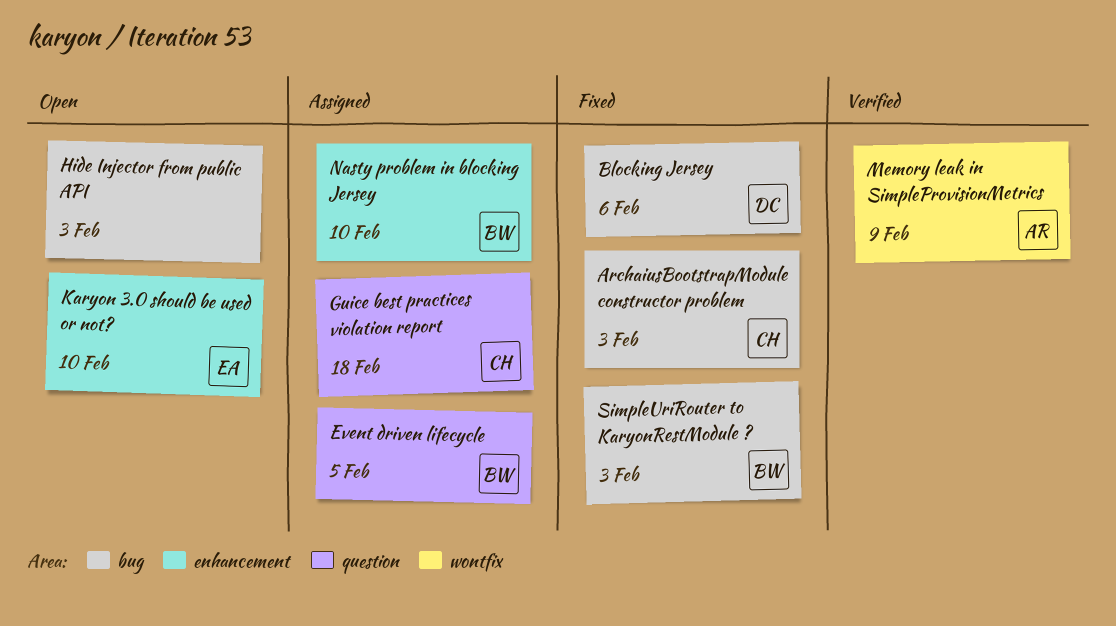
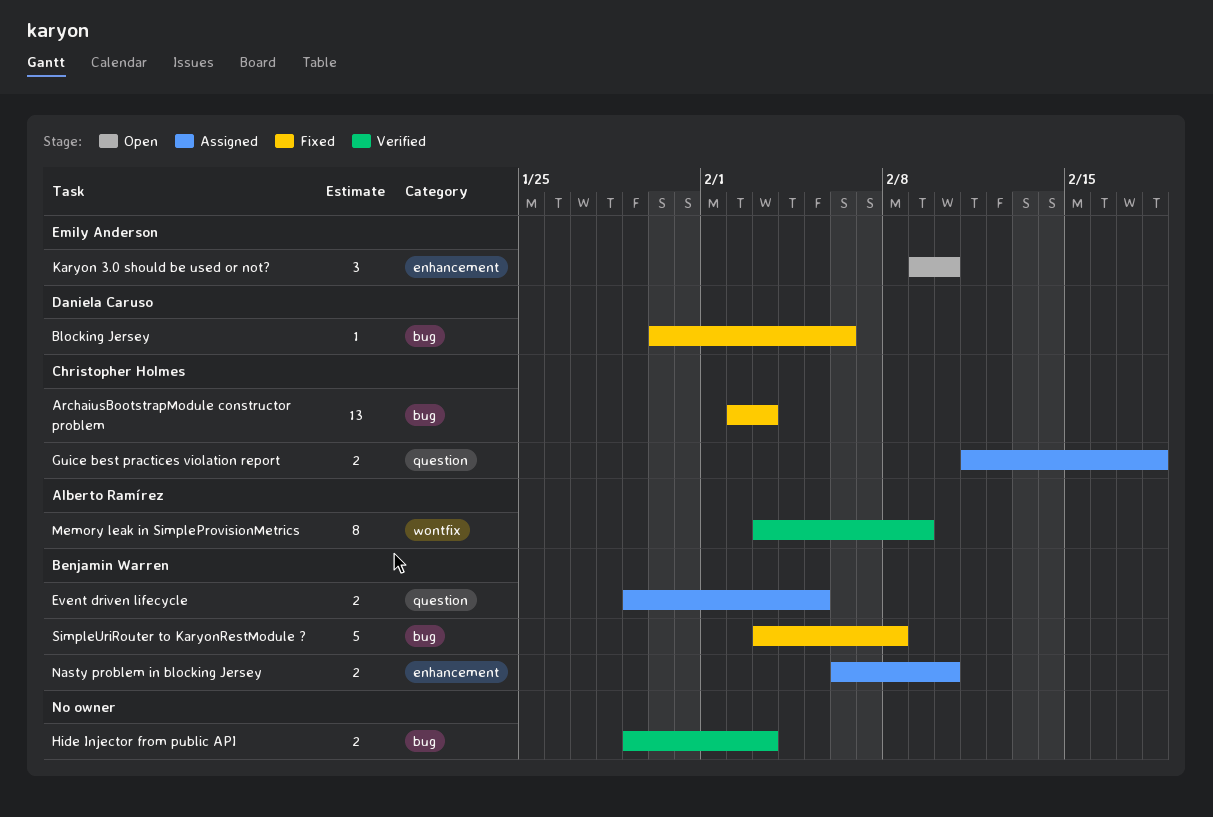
Hide Injector from public API, status: Open -> Verified
SimpleUriRouter to KaryonRestModule ?, due: Feb 3 -> Feb 8

